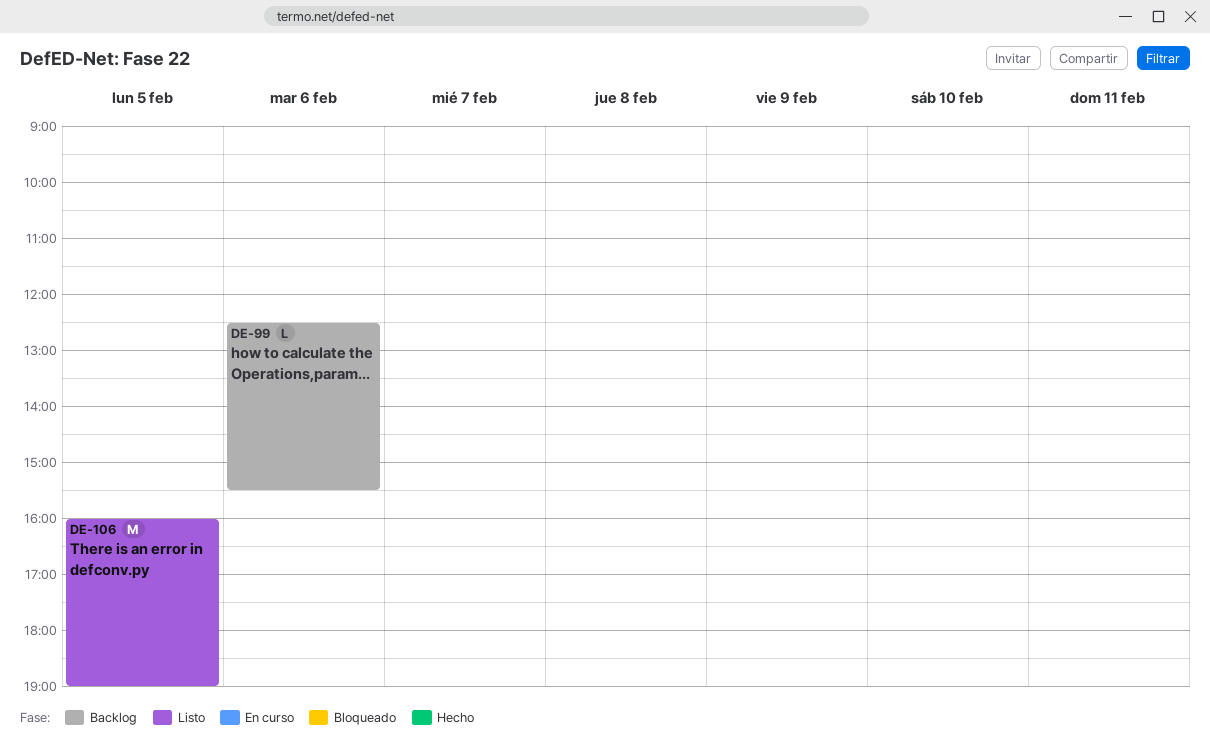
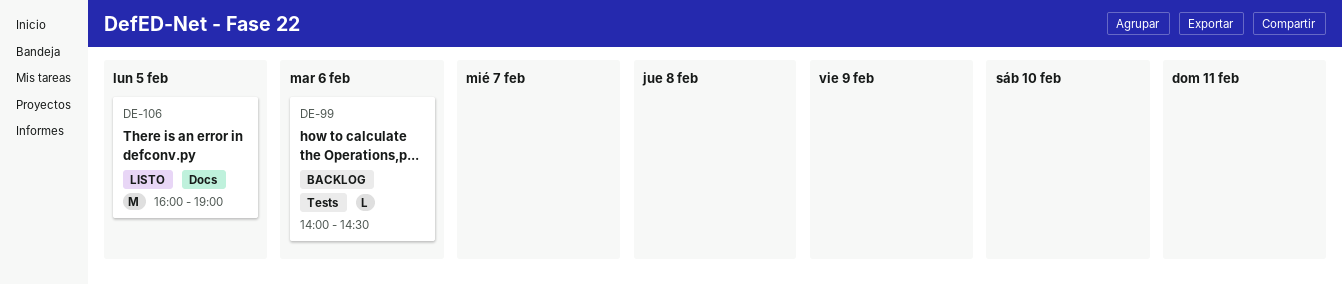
DE-99, begins: 12:30 -> 14:00
DE-99, ends: 15:30 -> 14:30

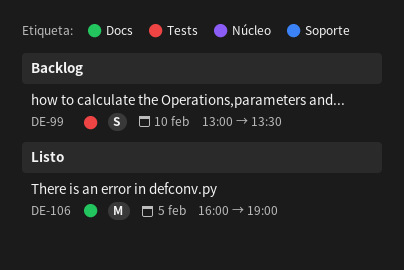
DE-99, estimate: L -> S
DE-99, day: Feb 6 -> Feb 10
DE-99, begins: 14:00 -> 13:00
DE-99, ends: 14:30 -> 13:30

